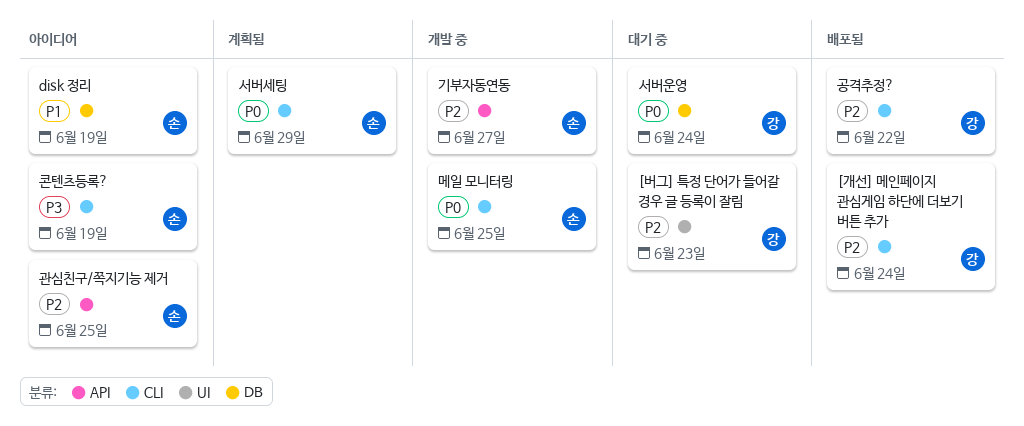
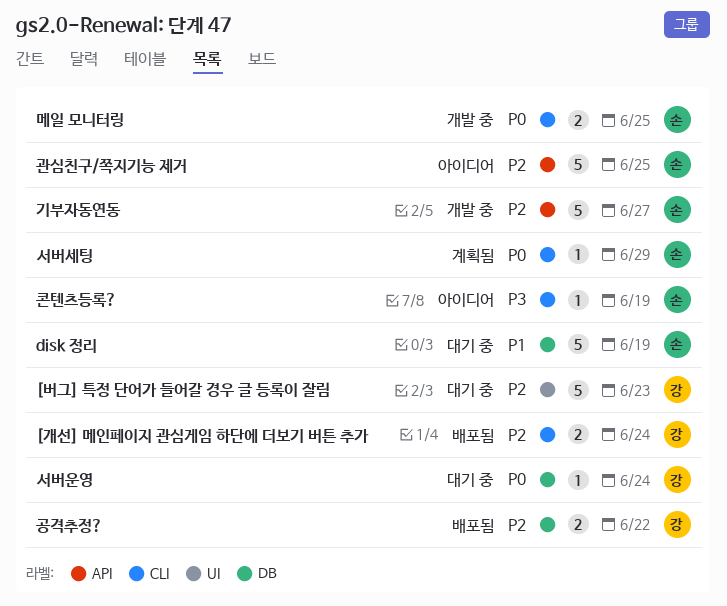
disk 정리, status: 아이디어 -> 대기 중
공격추정?, label: CLI -> DB

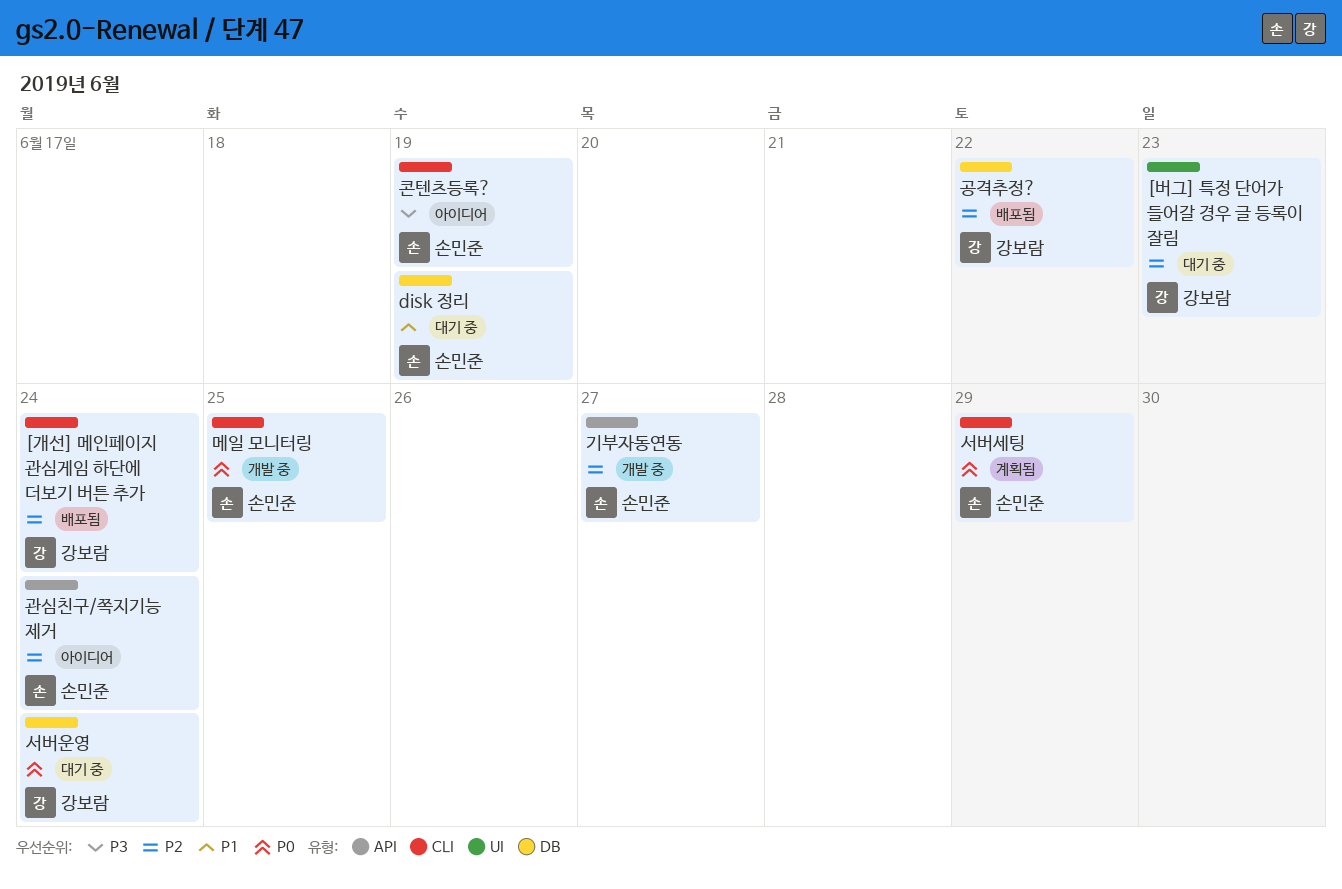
관심친구/쪽지기능 제거, due: Jun 25 -> Jun 24

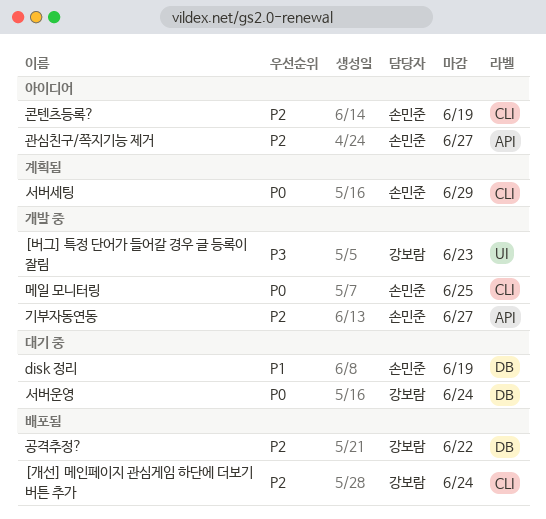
[버그] 특정 단어가 들어갈 경우 글 등록이 잘림, status: 대기 중 -> 개발 중
[버그] 특정 단어가 들어갈 경우 글 등록이 잘림, priority: P2 -> P3
관심친구/쪽지기능 제거, due: Jun 24 -> Jun 27
콘텐츠등록?, priority: P3 -> P2

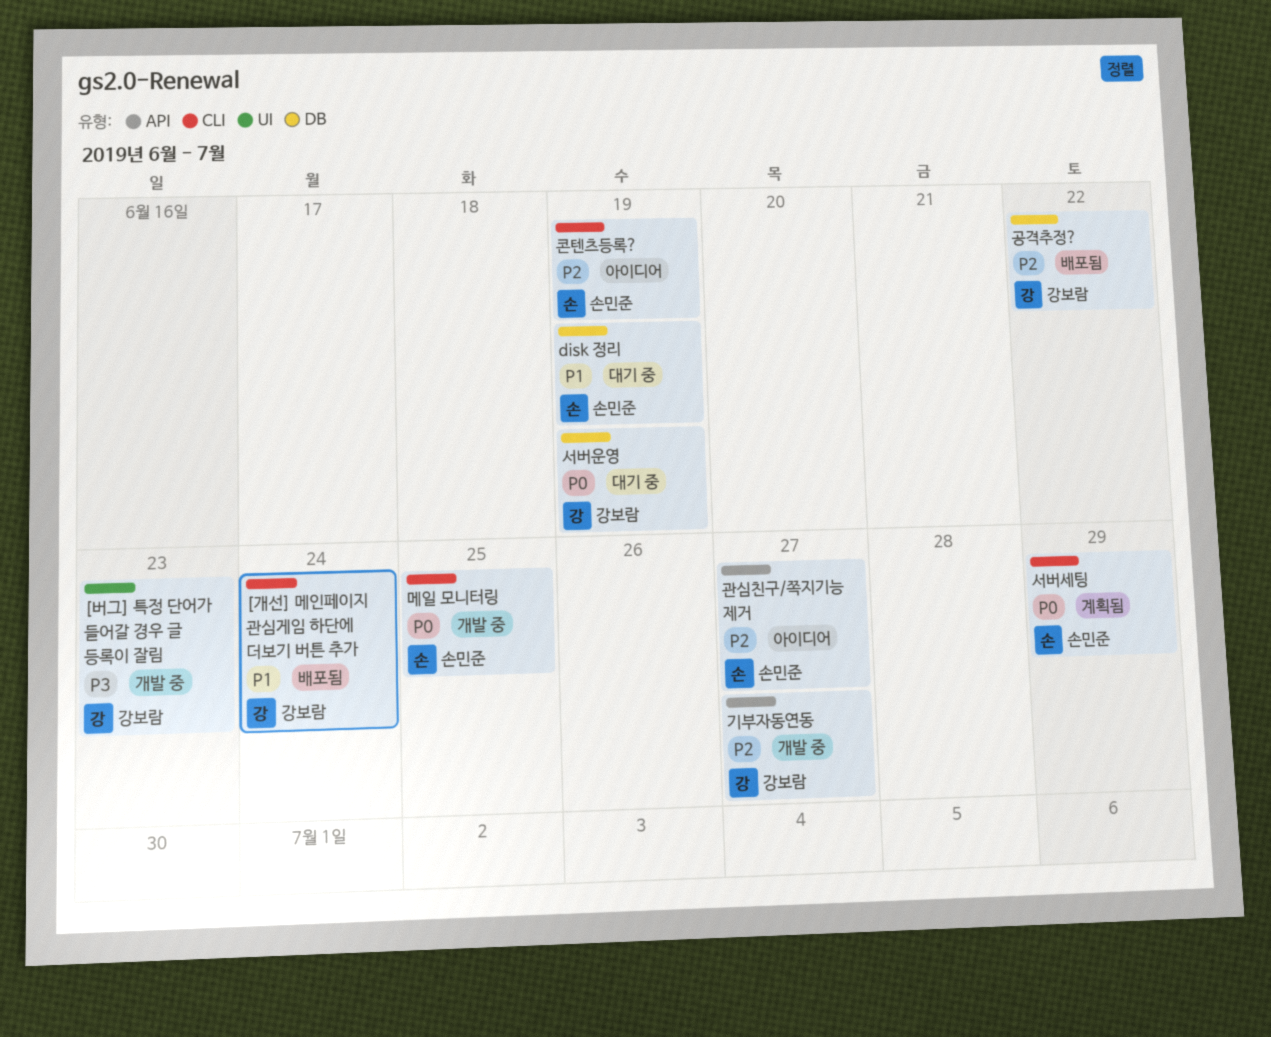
[개선] 메인페이지 관심게임 하단에 더보기 버튼 추가, priority: P2 -> P1
기부자동연동, owner: 손민준 -> 강보람
서버운영, due: Jun 24 -> Jun 19

